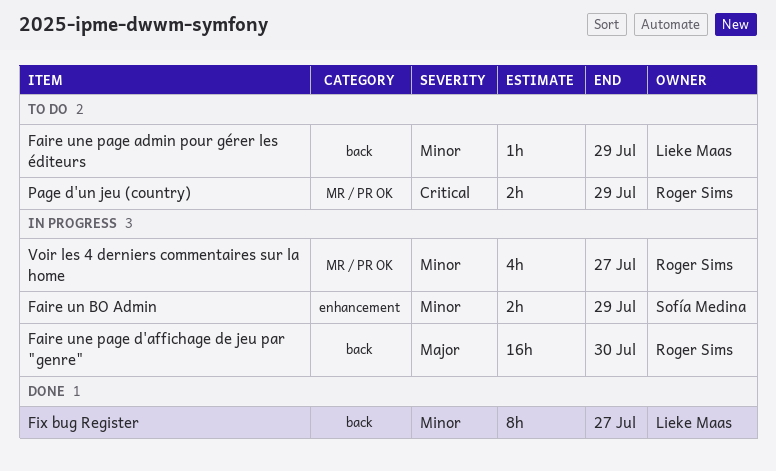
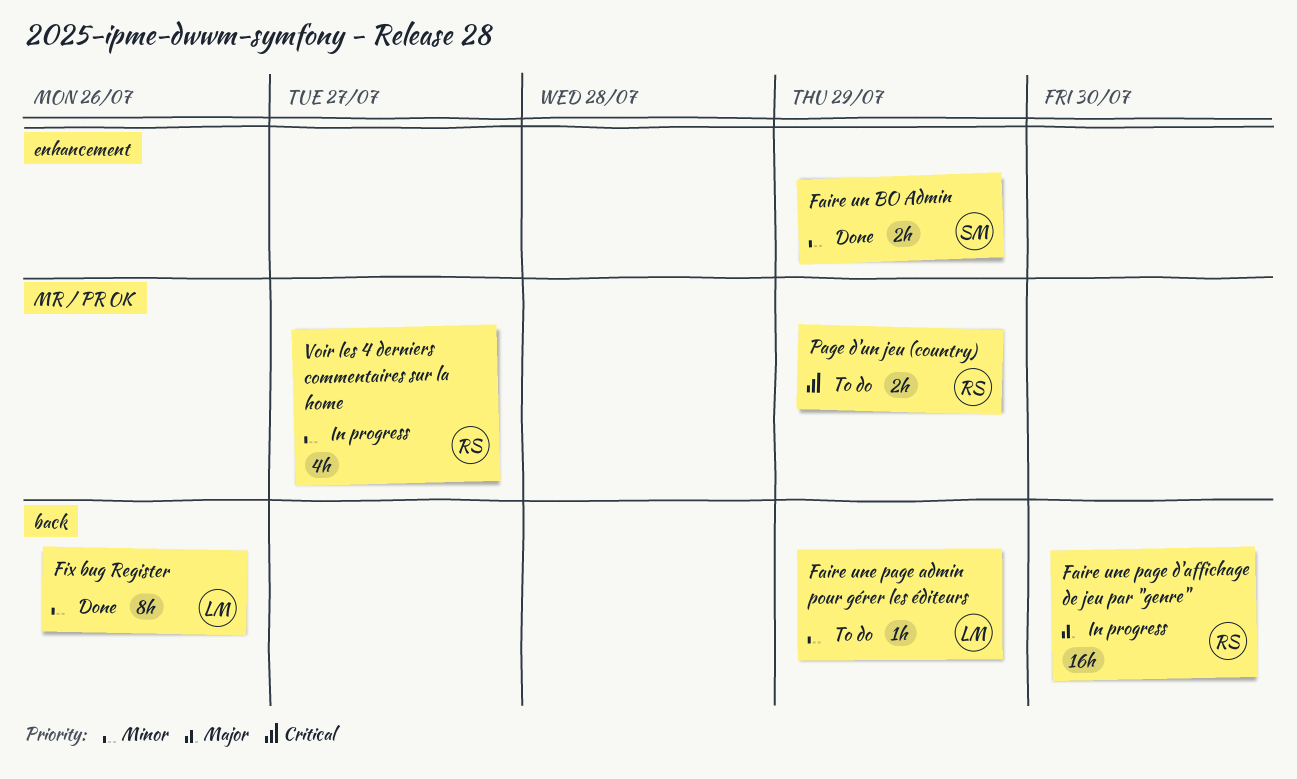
Faire un BO Admin, status: In progress -> Done
Fix bug Register, due: Jul 27 -> Jul 26

